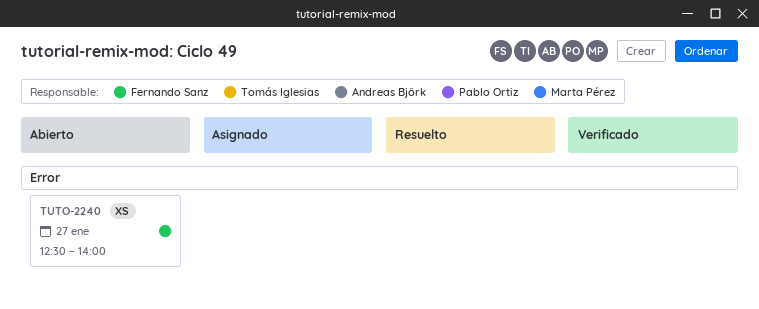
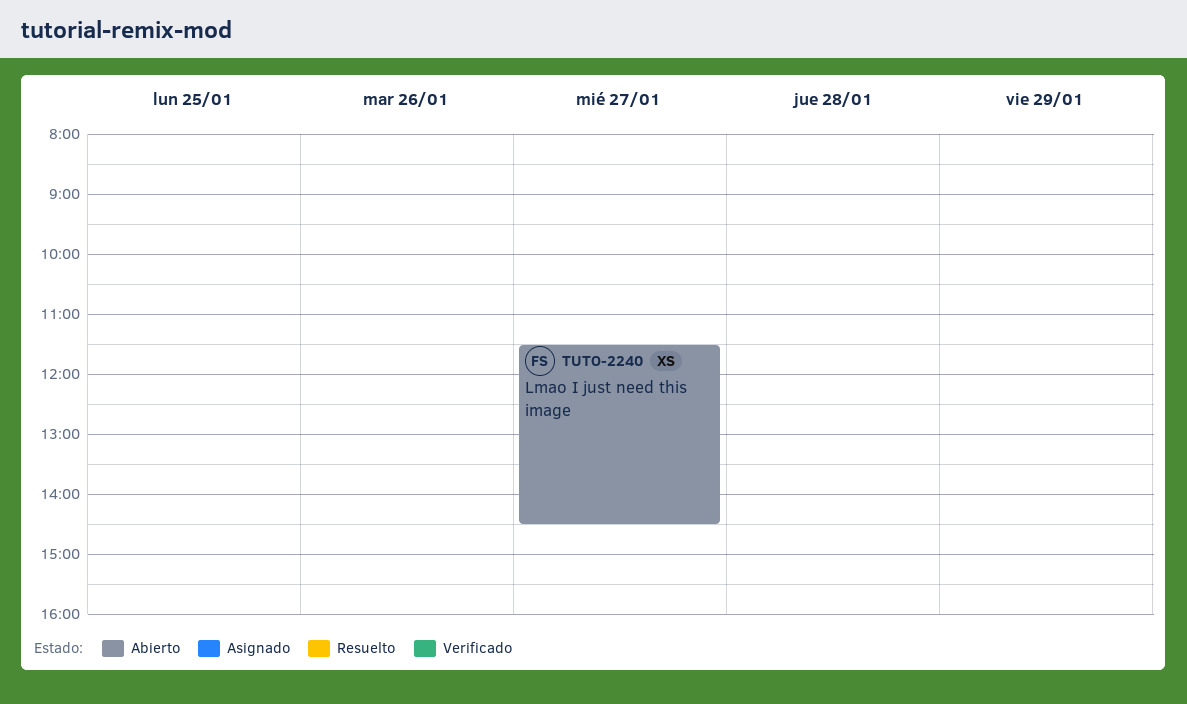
TUTO-2240, begins: 12:30 -> 11:30
TUTO-2240, ends: 14:00 -> 14:30

